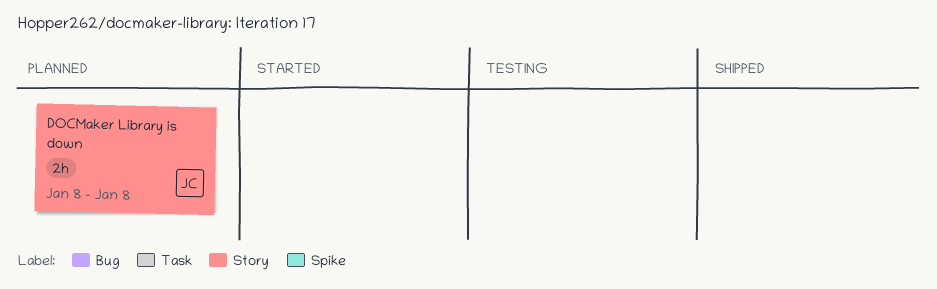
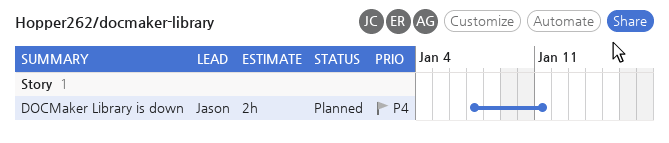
DOCMaker Library is down, start: Jan 8 -> Jan 7
DOCMaker Library is down, due: Jan 8 -> Jan 11

